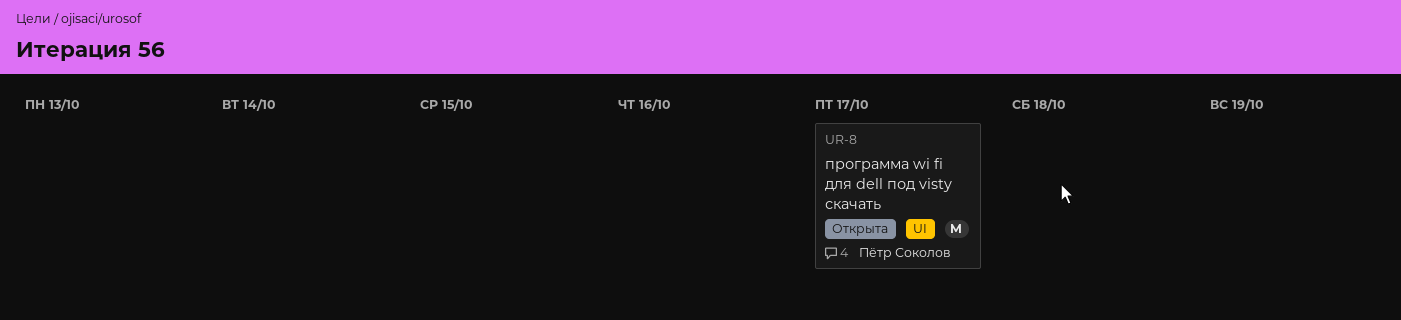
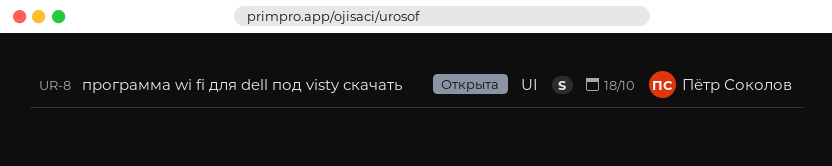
UR-8, estimate: M -> S
UR-8, due: Oct 17 -> Oct 18

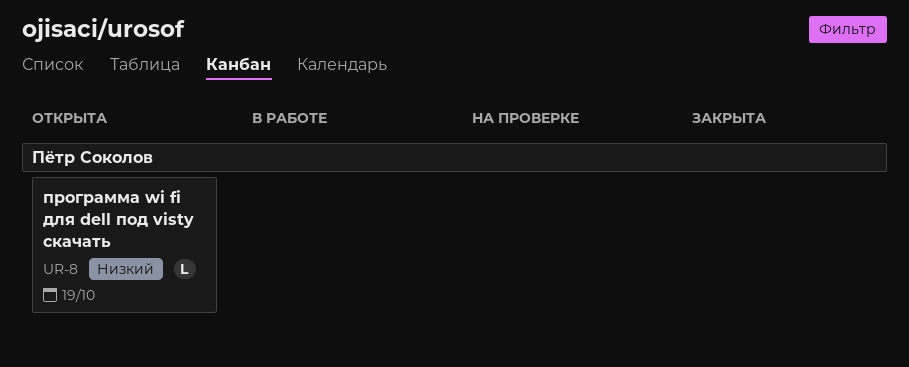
UR-8, estimate: S -> L
UR-8, due: Oct 18 -> Oct 19

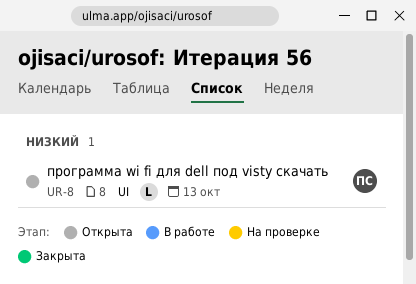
UR-8, due: Oct 19 -> Oct 13

